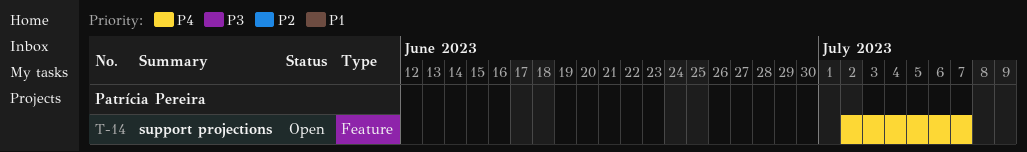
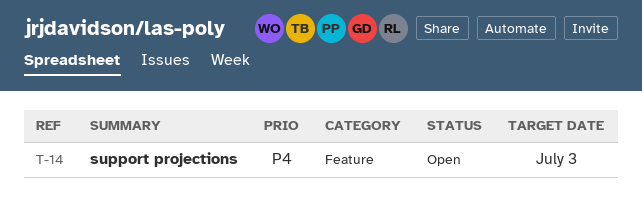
T-14, due: Jul 7 -> Jul 3

